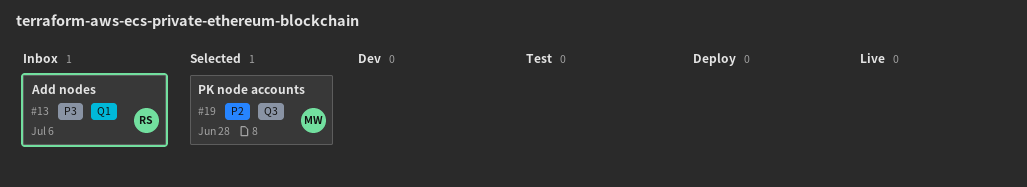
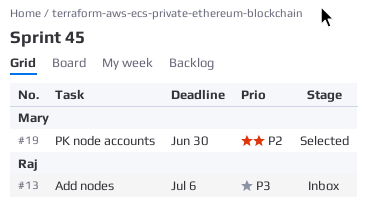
#19, due: Jun 28 -> Jun 30

